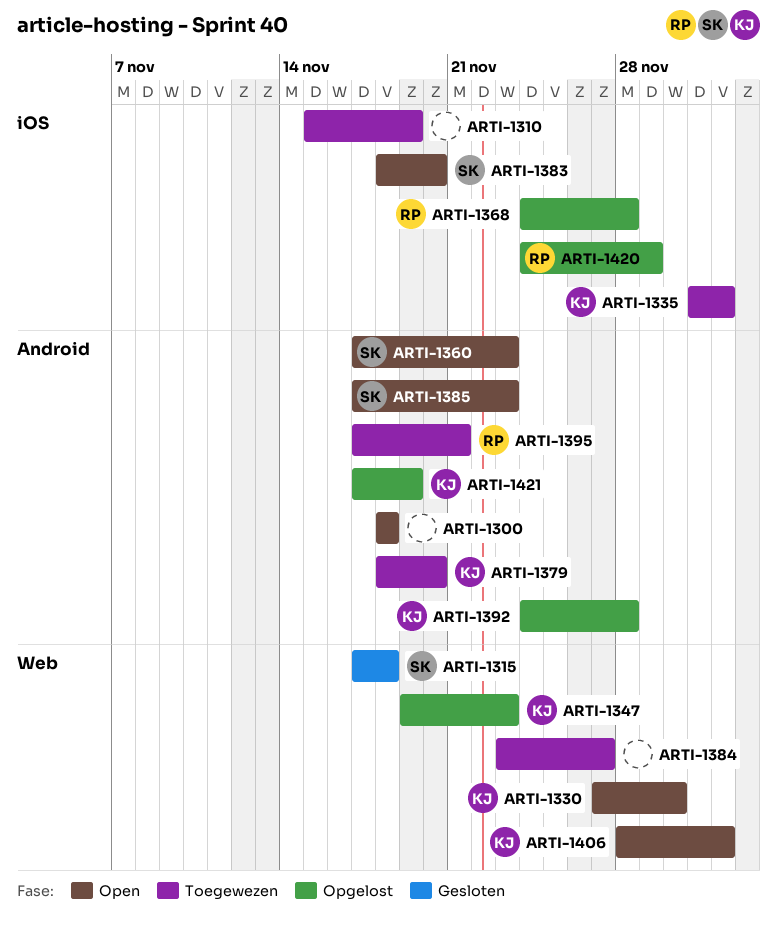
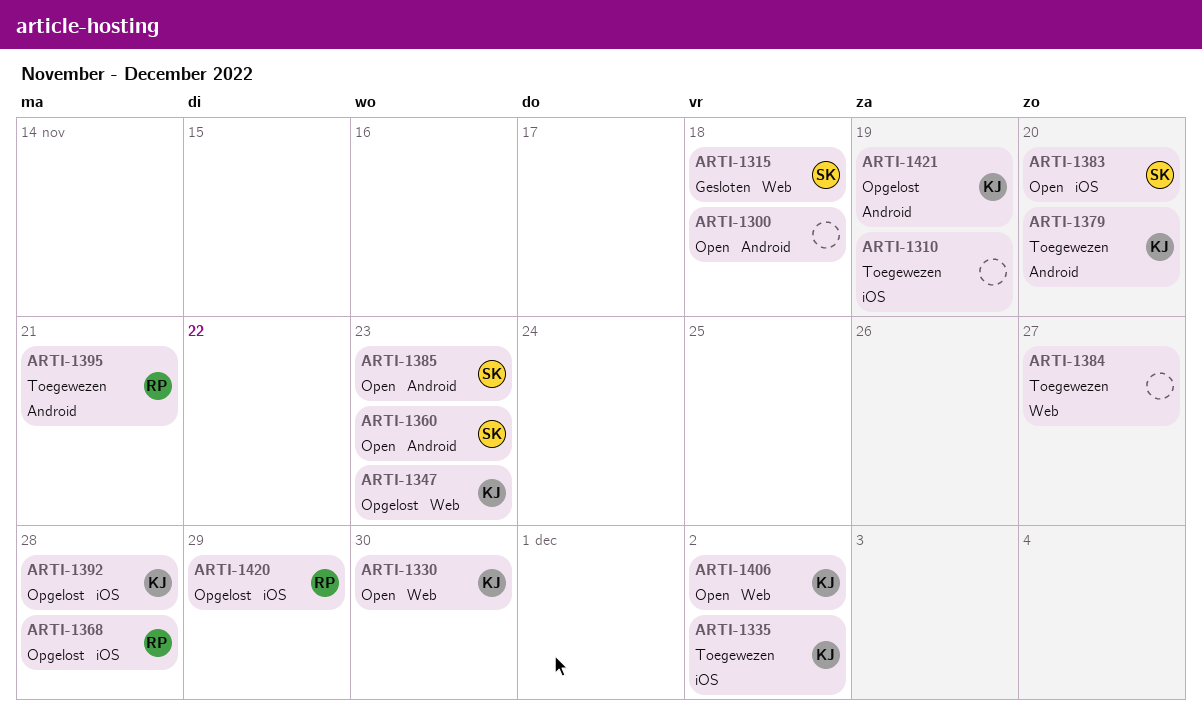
ARTI-1392, label: Android -> iOS

